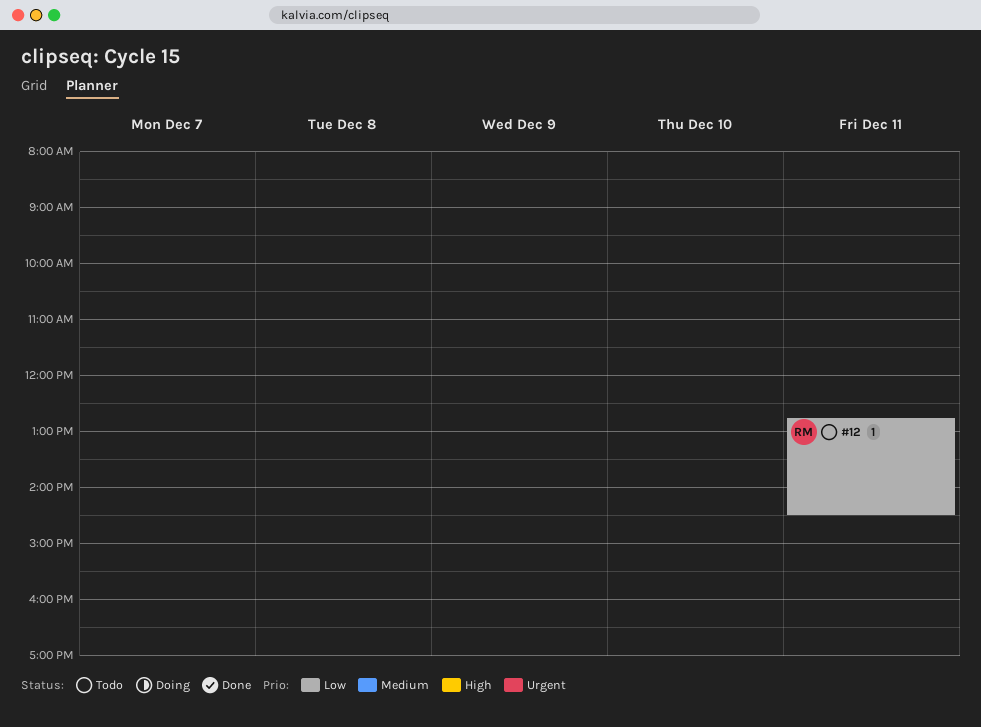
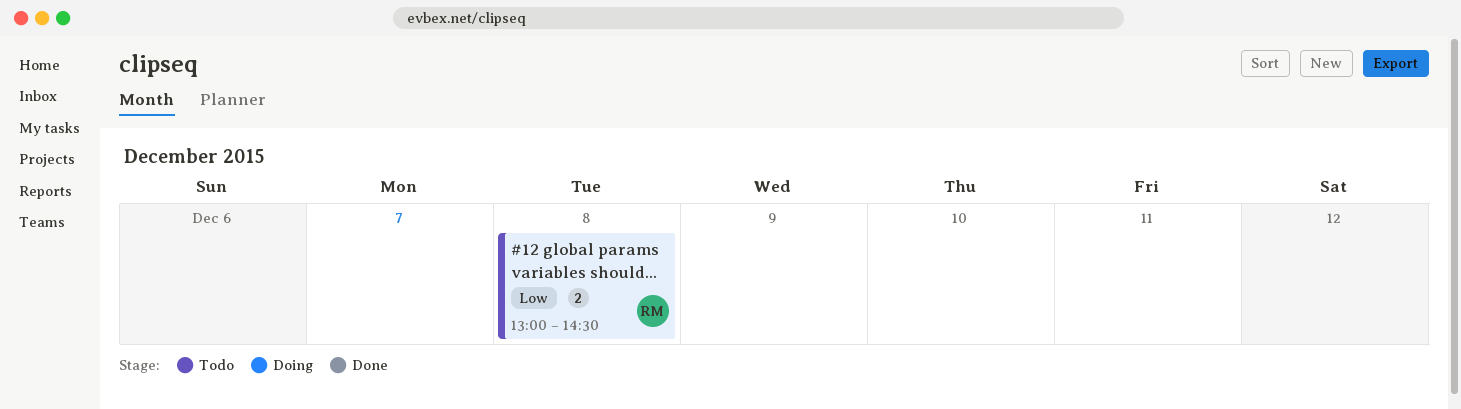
#12, estimate: 1 -> 2
#12, day: Dec 11 -> Dec 8
#12, begins: 12:45 -> 13:00

